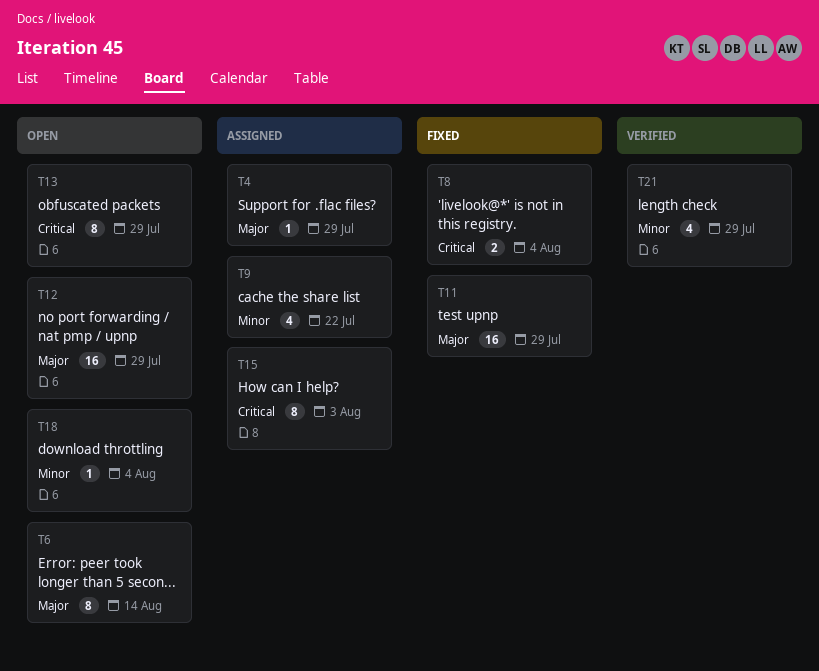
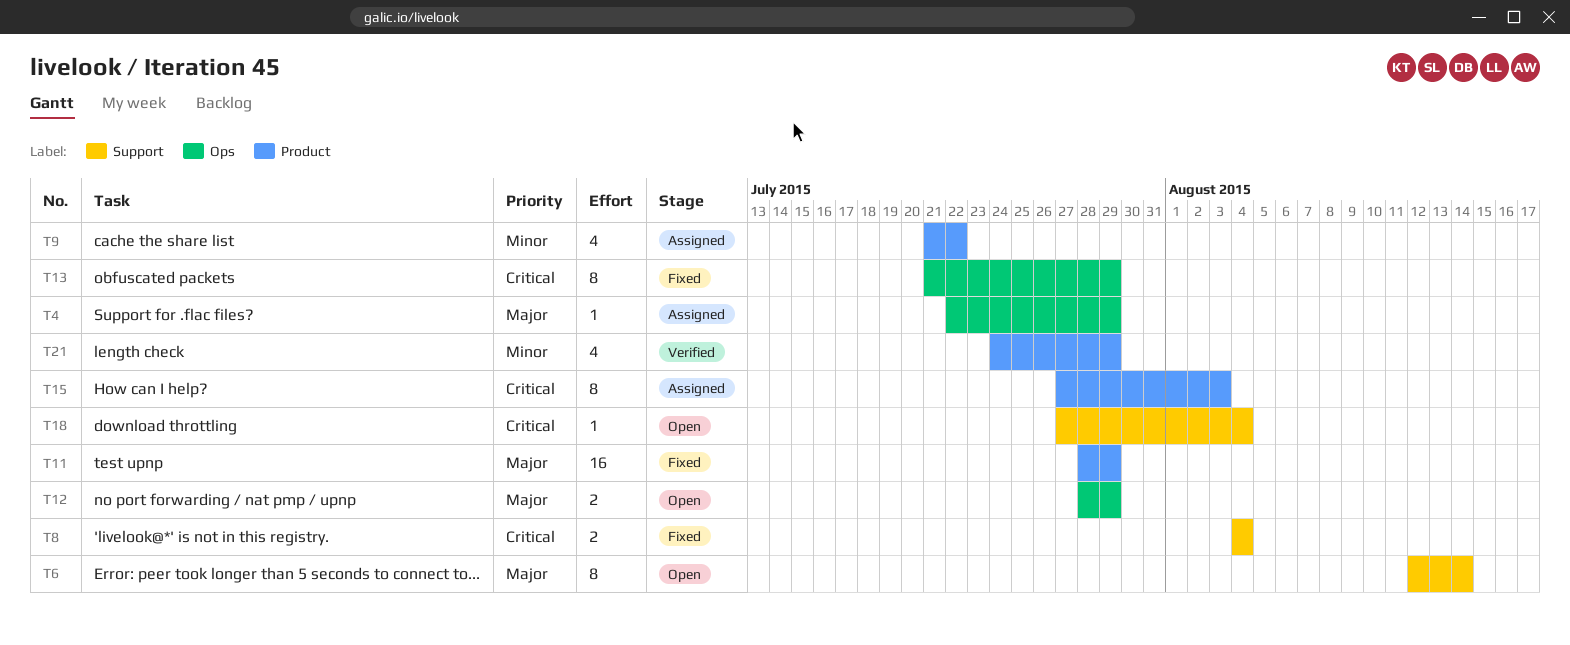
T12, estimate: 16 -> 2
T13, status: Open -> Fixed
T18, priority: Minor -> Critical

